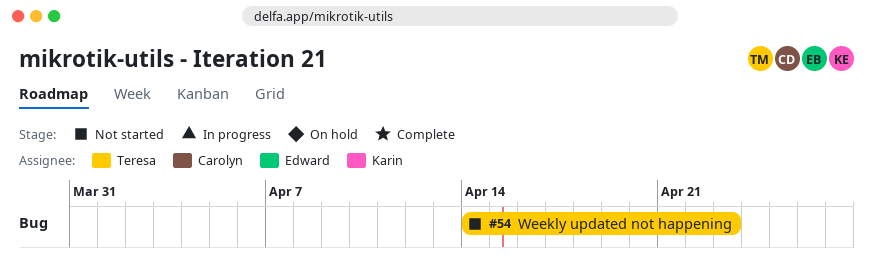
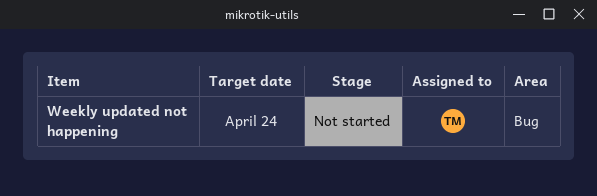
Weekly updated not happening, due: Apr 23 -> Apr 24

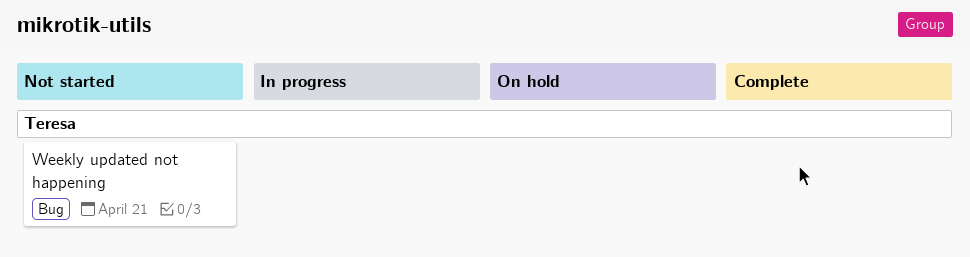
Weekly updated not happening, due: Apr 24 -> Apr 21

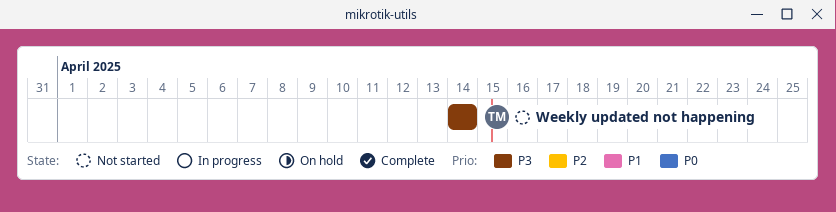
Weekly updated not happening, due: Apr 21 -> Apr 14

